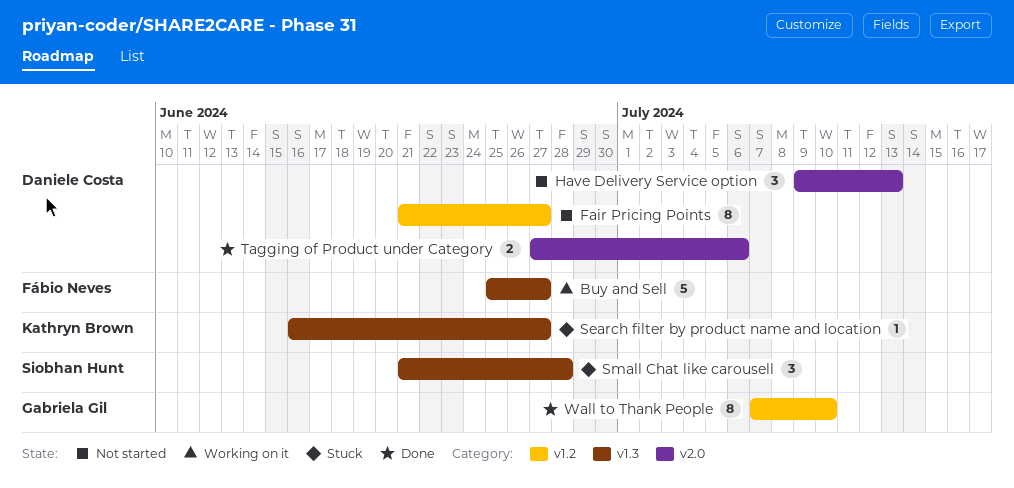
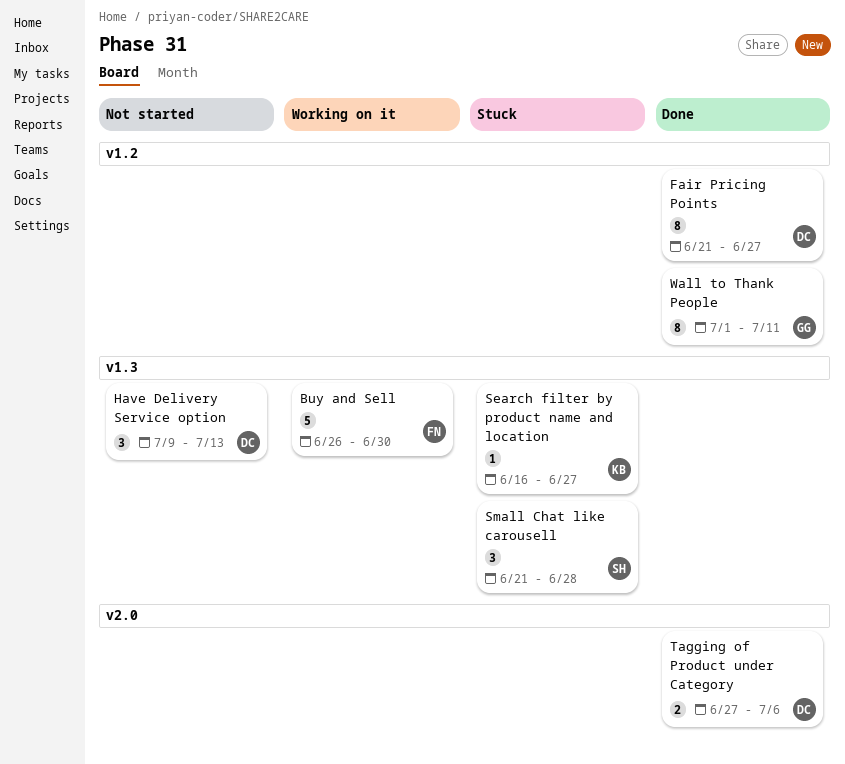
Buy and Sell, start: Jun 25 -> Jun 26
Buy and Sell, due: Jun 27 -> Jun 30
Fair Pricing Points, status: Not started -> Done
Have Delivery Service option, label: v2.0 -> v1.3
Wall to Thank People, start: Jul 7 -> Jul 1
Wall to Thank People, due: Jul 10 -> Jul 11

